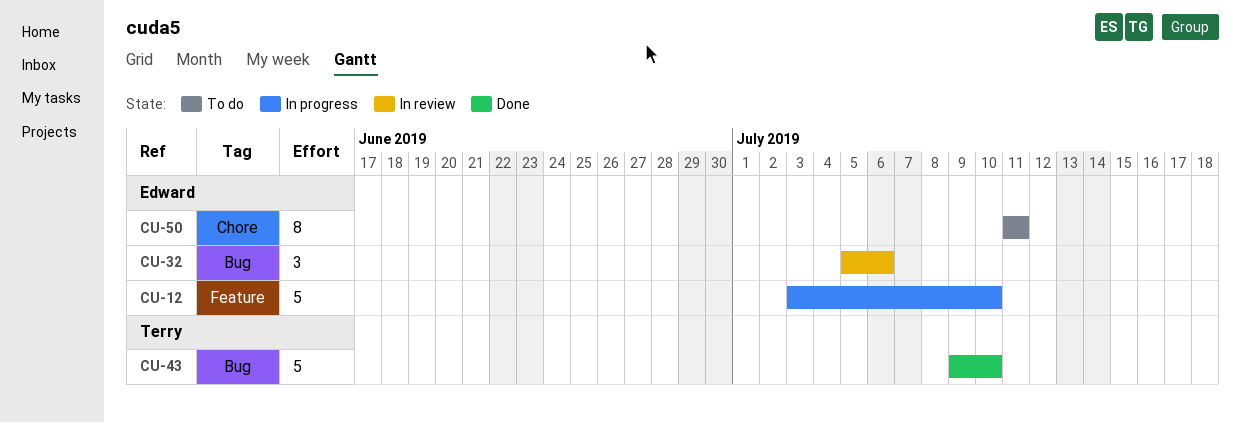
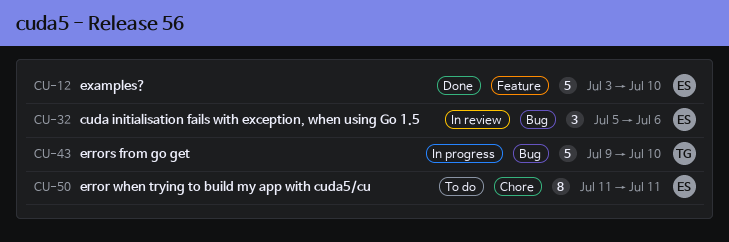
CU-12, status: In progress -> Done
CU-43, status: Done -> In progress

